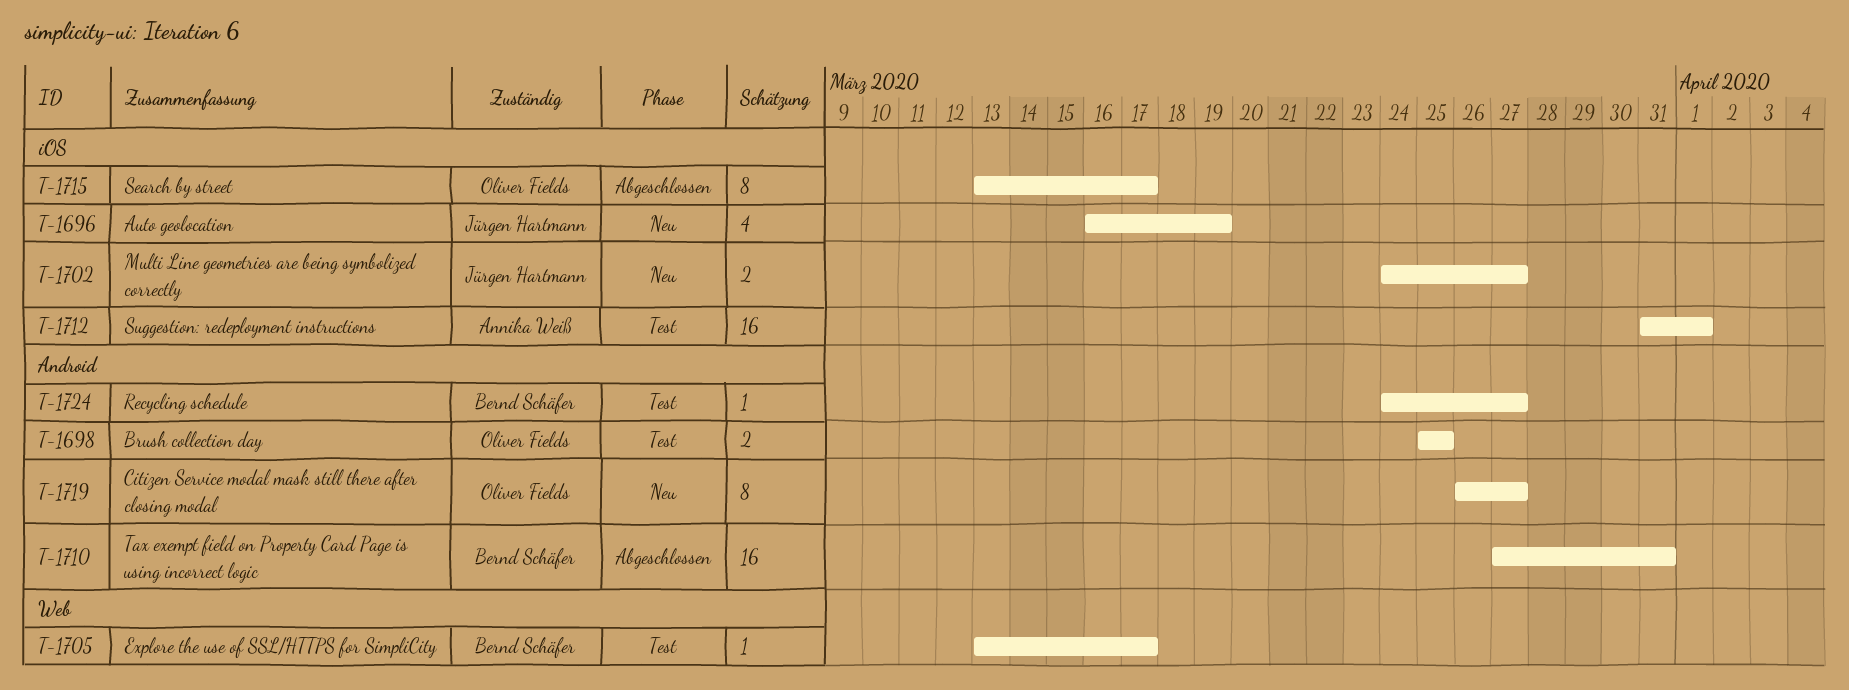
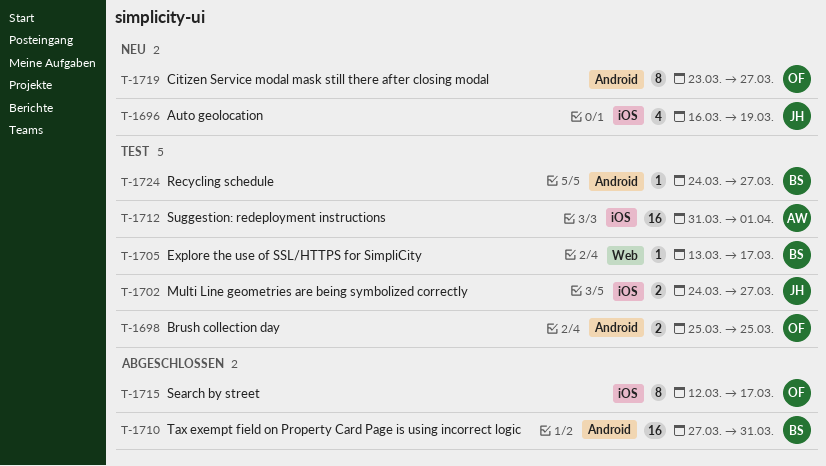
T-1702, status: Neu -> Test
T-1715, start: Mar 13 -> Mar 12
T-1719, start: Mar 26 -> Mar 23

